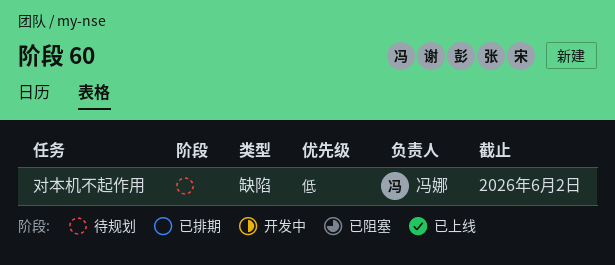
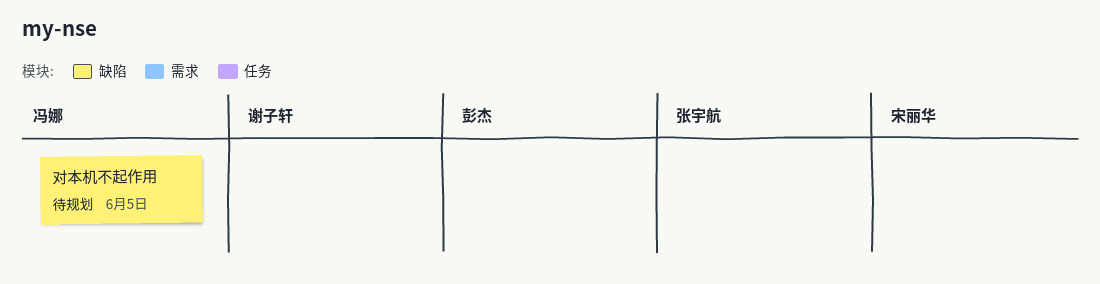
对本机不起作用, due: Jun 2 -> Jun 5

